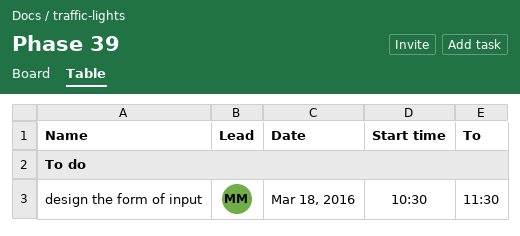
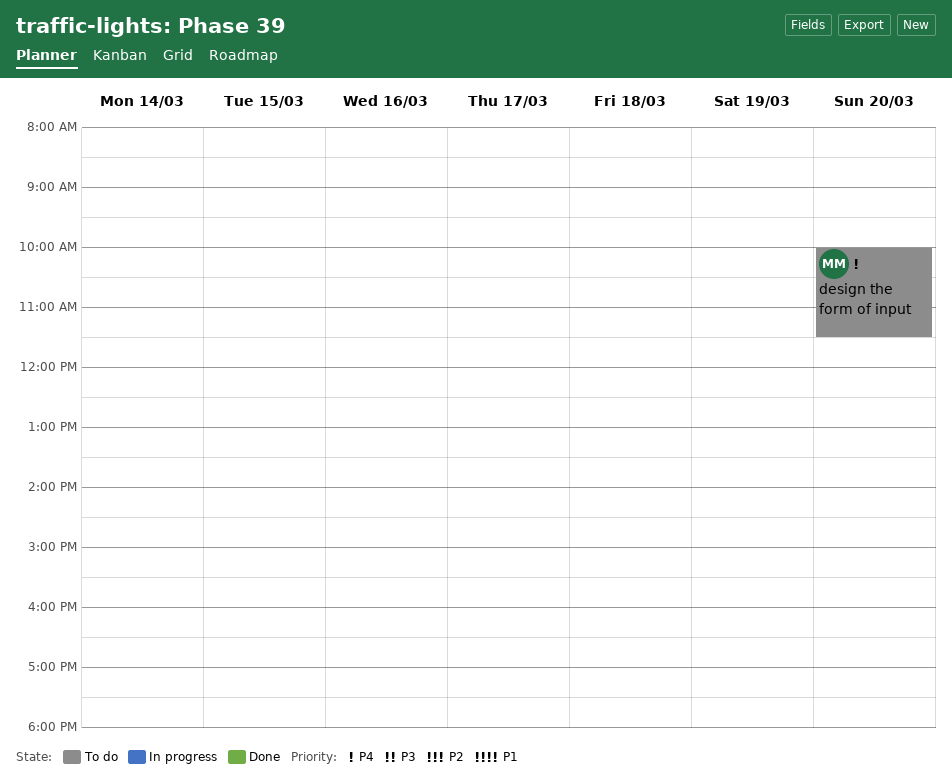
design the form of input, day: Mar 18 -> Mar 20
design the form of input, begins: 10:30 -> 10:00

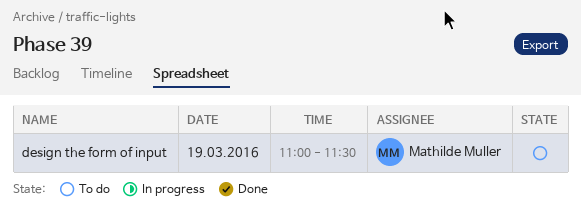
design the form of input, day: Mar 20 -> Mar 19
design the form of input, begins: 10:00 -> 11:00

